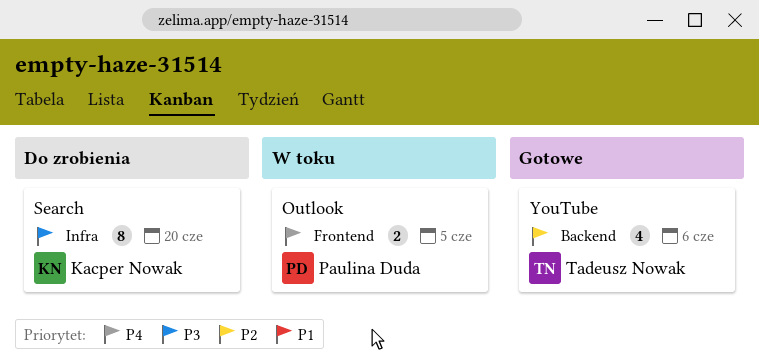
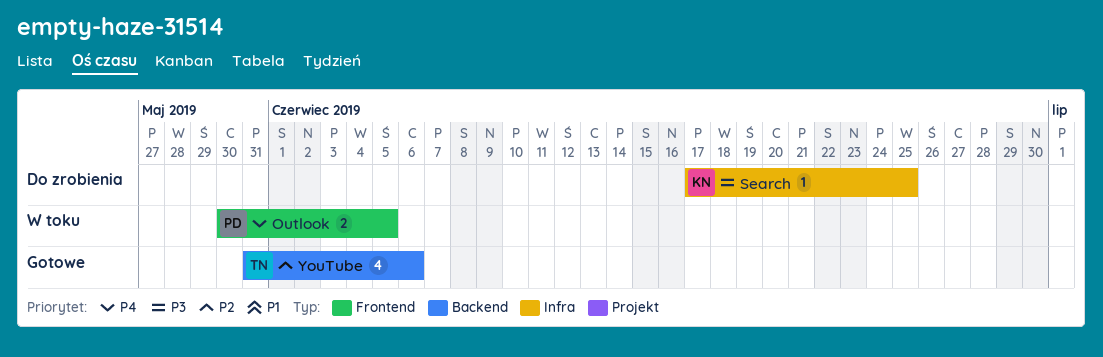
Search, estimate: 8 -> 1
Search, due: Jun 20 -> Jun 25

